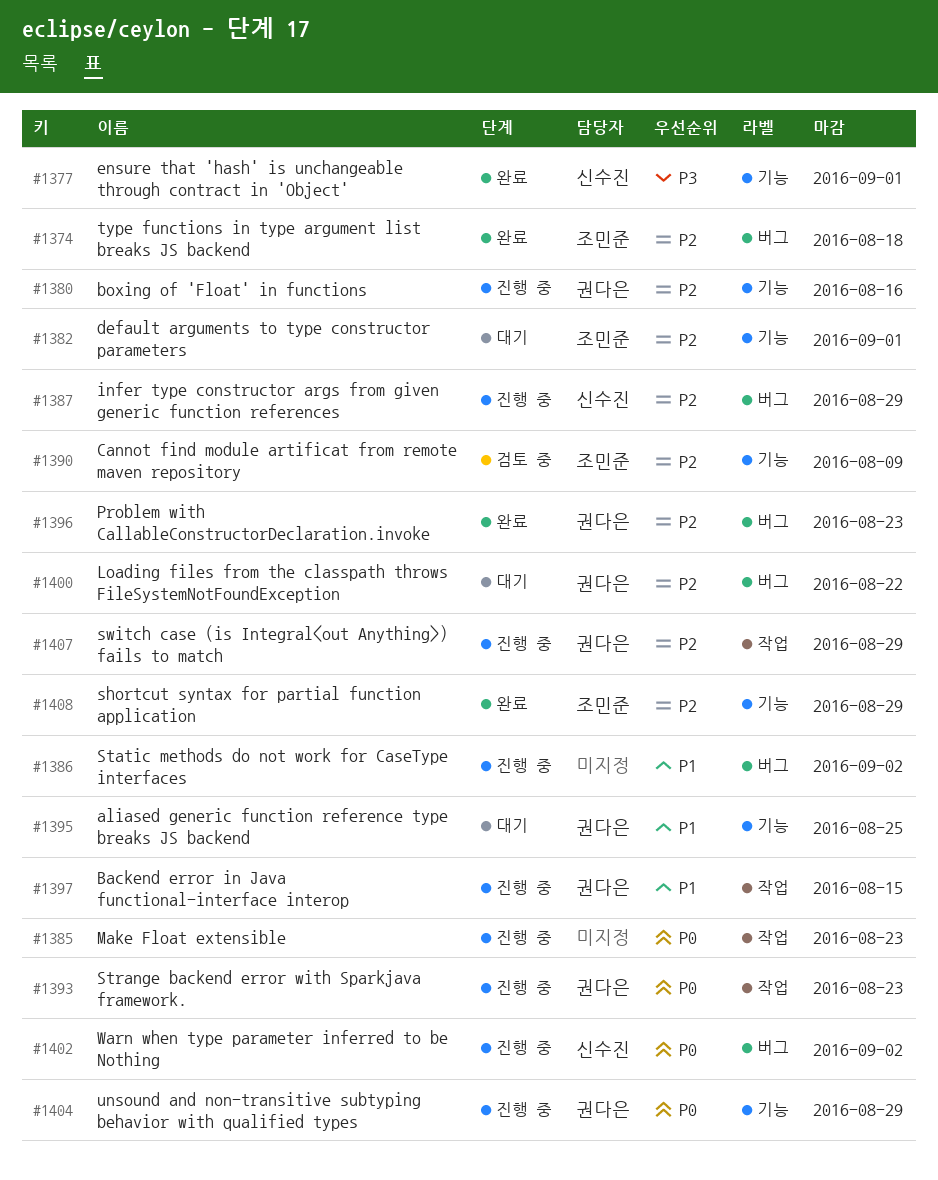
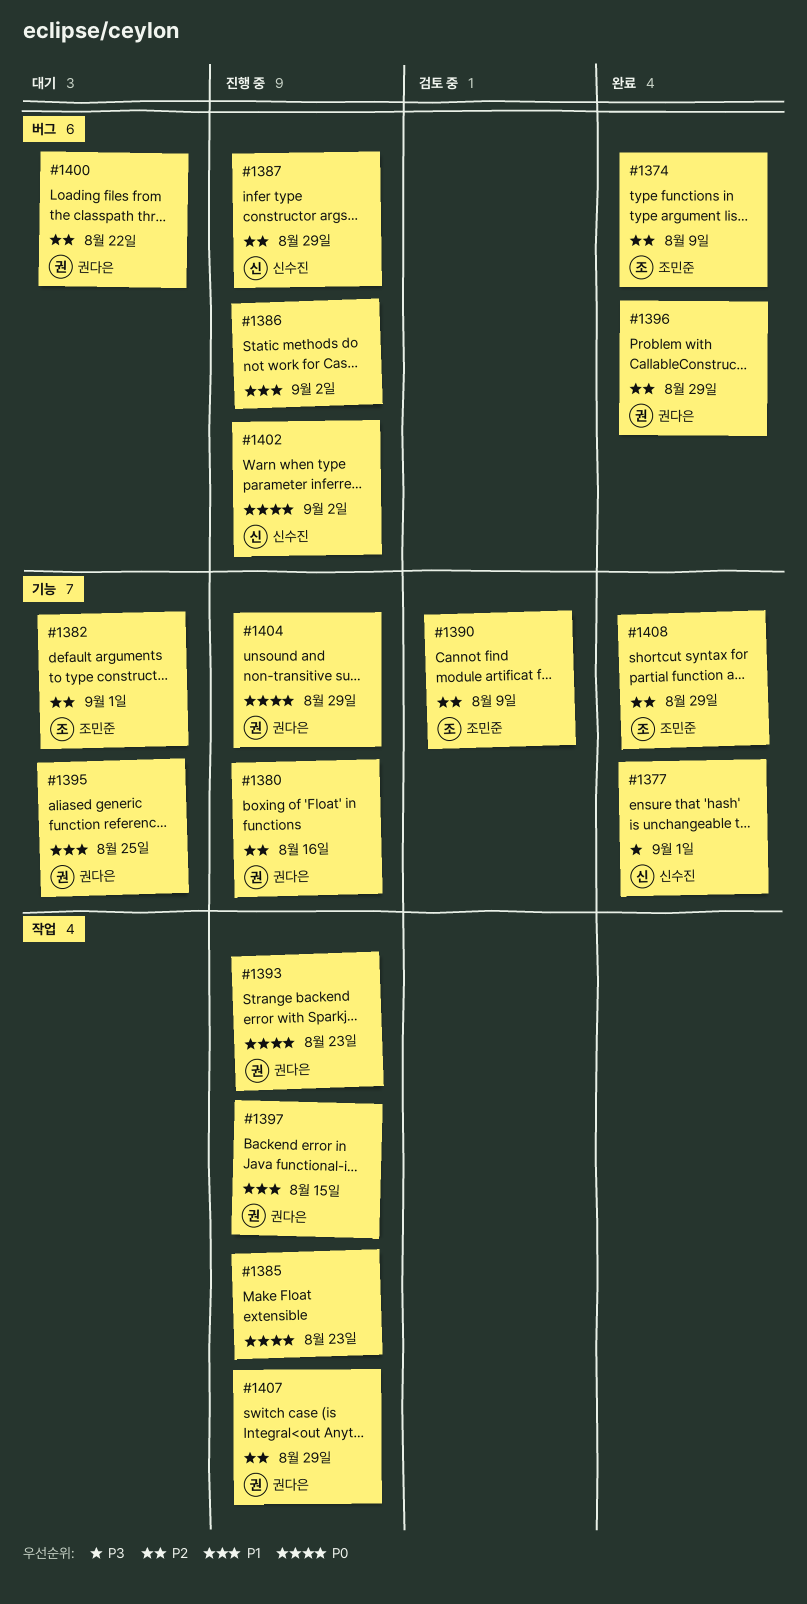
#1374, due: Aug 18 -> Aug 9
#1396, due: Aug 23 -> Aug 29

